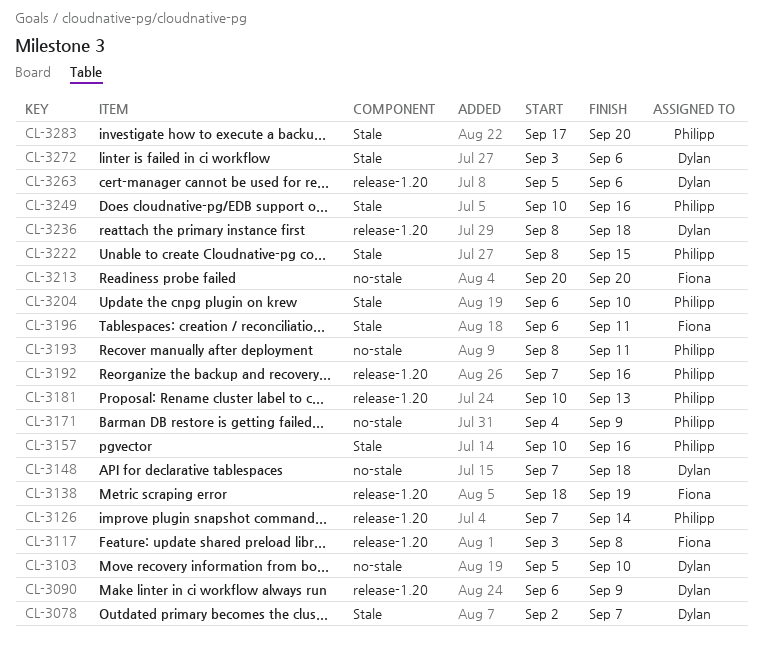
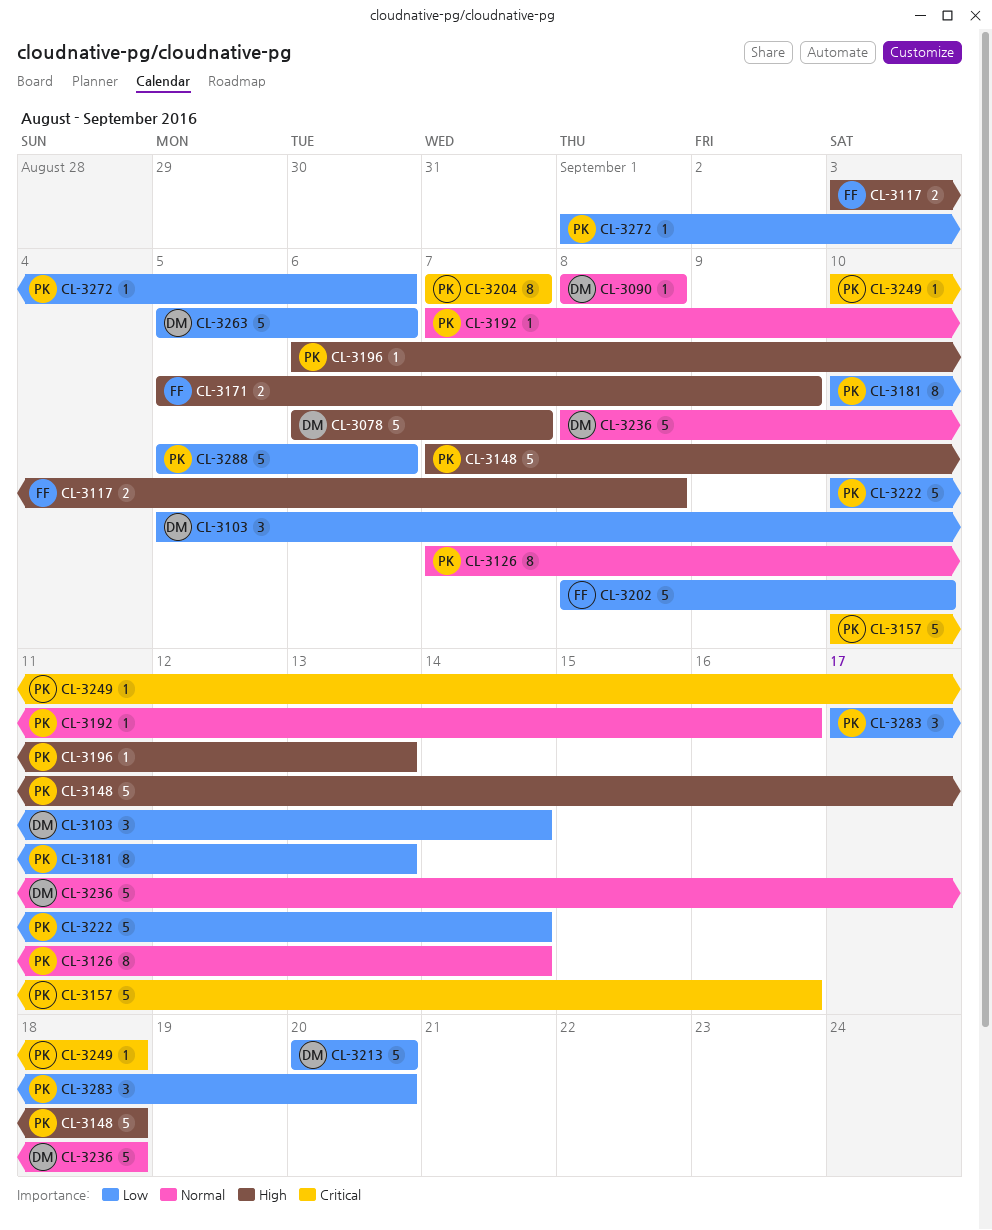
CL-3078, start: Sep 2 -> Sep 6
CL-3090, start: Sep 6 -> Sep 8
CL-3090, due: Sep 9 -> Sep 8
CL-3103, due: Sep 10 -> Sep 14
CL-3138: present -> none
CL-3148, owner: Dylan -> Philipp
CL-3171, owner: Philipp -> Fiona
CL-3171, start: Sep 4 -> Sep 5
CL-3193: present -> none
CL-3196, owner: Fiona -> Philipp
CL-3196, due: Sep 11 -> Sep 13
CL-3202: none -> present
CL-3204, start: Sep 6 -> Sep 7
CL-3204, due: Sep 10 -> Sep 7
CL-3213, owner: Fiona -> Dylan
CL-3222, start: Sep 8 -> Sep 10
CL-3222, due: Sep 15 -> Sep 14
CL-3249, due: Sep 16 -> Sep 18
CL-3272, owner: Dylan -> Philipp
CL-3272, start: Sep 3 -> Sep 1
CL-3288: none -> present

